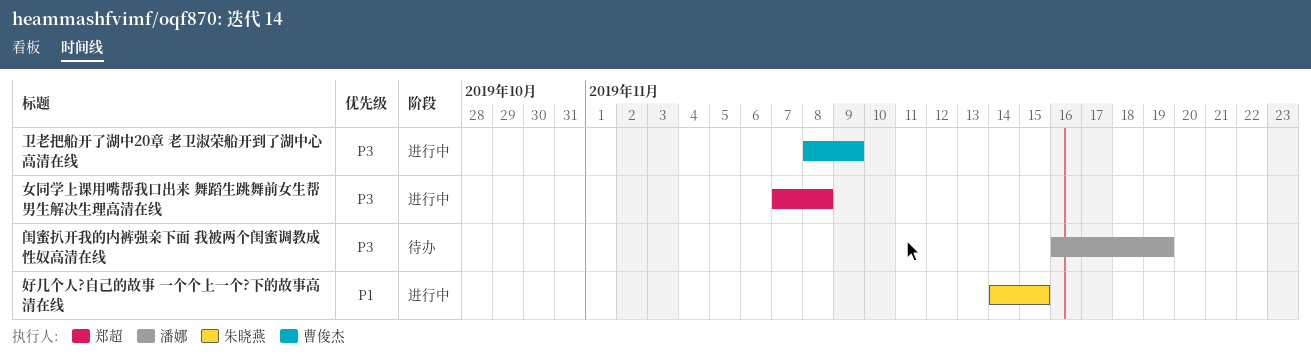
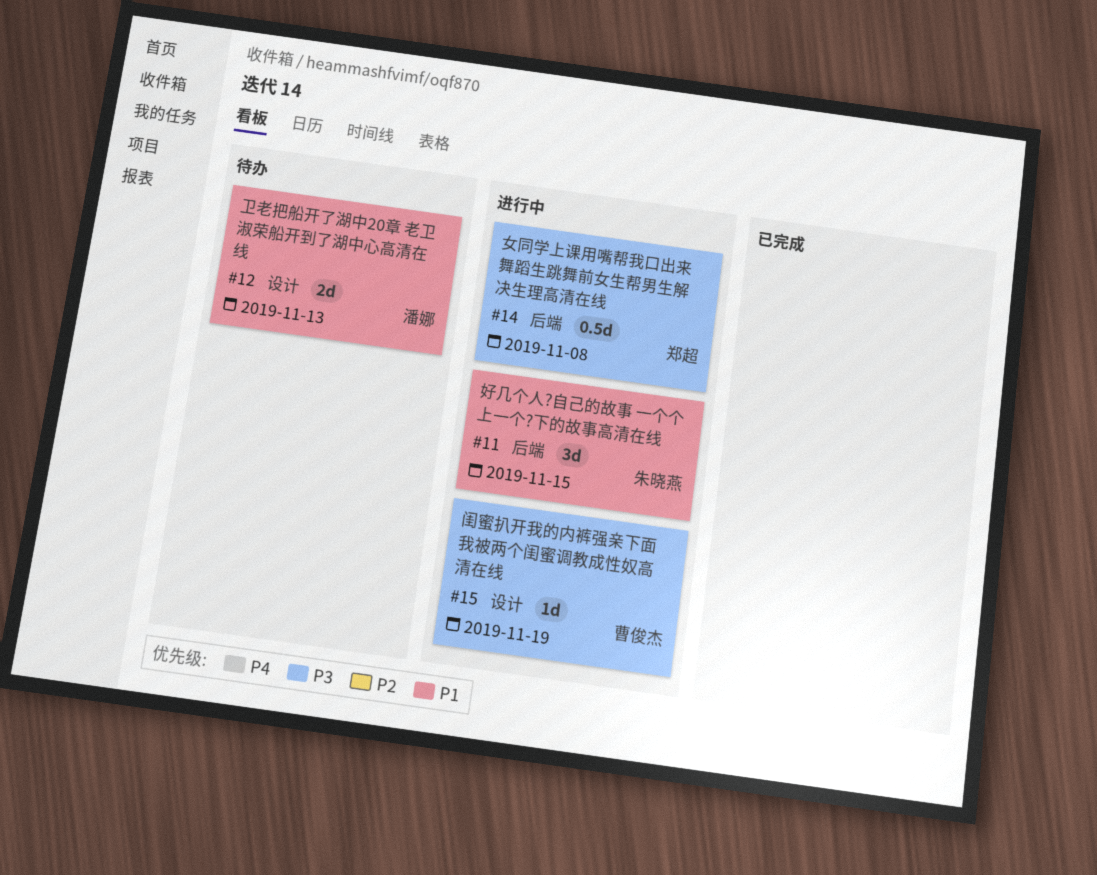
卫老把船开了湖中20章 老卫淑荣船开到了湖中心高清在线, status: 进行中 -> 待办
卫老把船开了湖中20章 老卫淑荣船开到了湖中心高清在线, owner: 曹俊杰 -> 潘娜
卫老把船开了湖中20章 老卫淑荣船开到了湖中心高清在线, priority: P3 -> P1
卫老把船开了湖中20章 老卫淑荣船开到了湖中心高清在线, due: Nov 9 -> Nov 13
闺蜜扒开我的内裤强亲下面 我被两个闺蜜调教成性奴高清在线, status: 待办 -> 进行中
闺蜜扒开我的内裤强亲下面 我被两个闺蜜调教成性奴高清在线, owner: 潘娜 -> 曹俊杰

